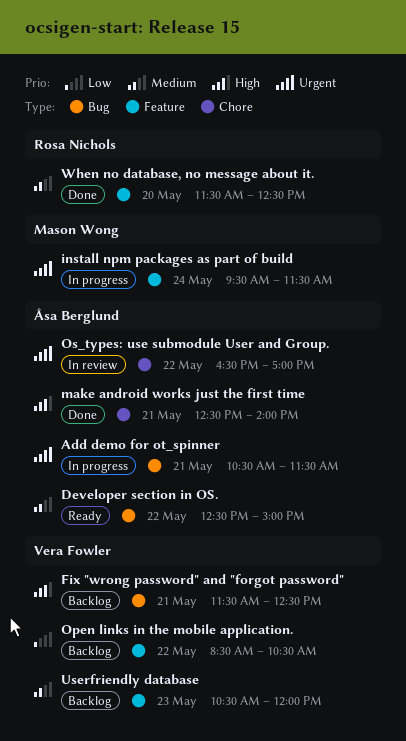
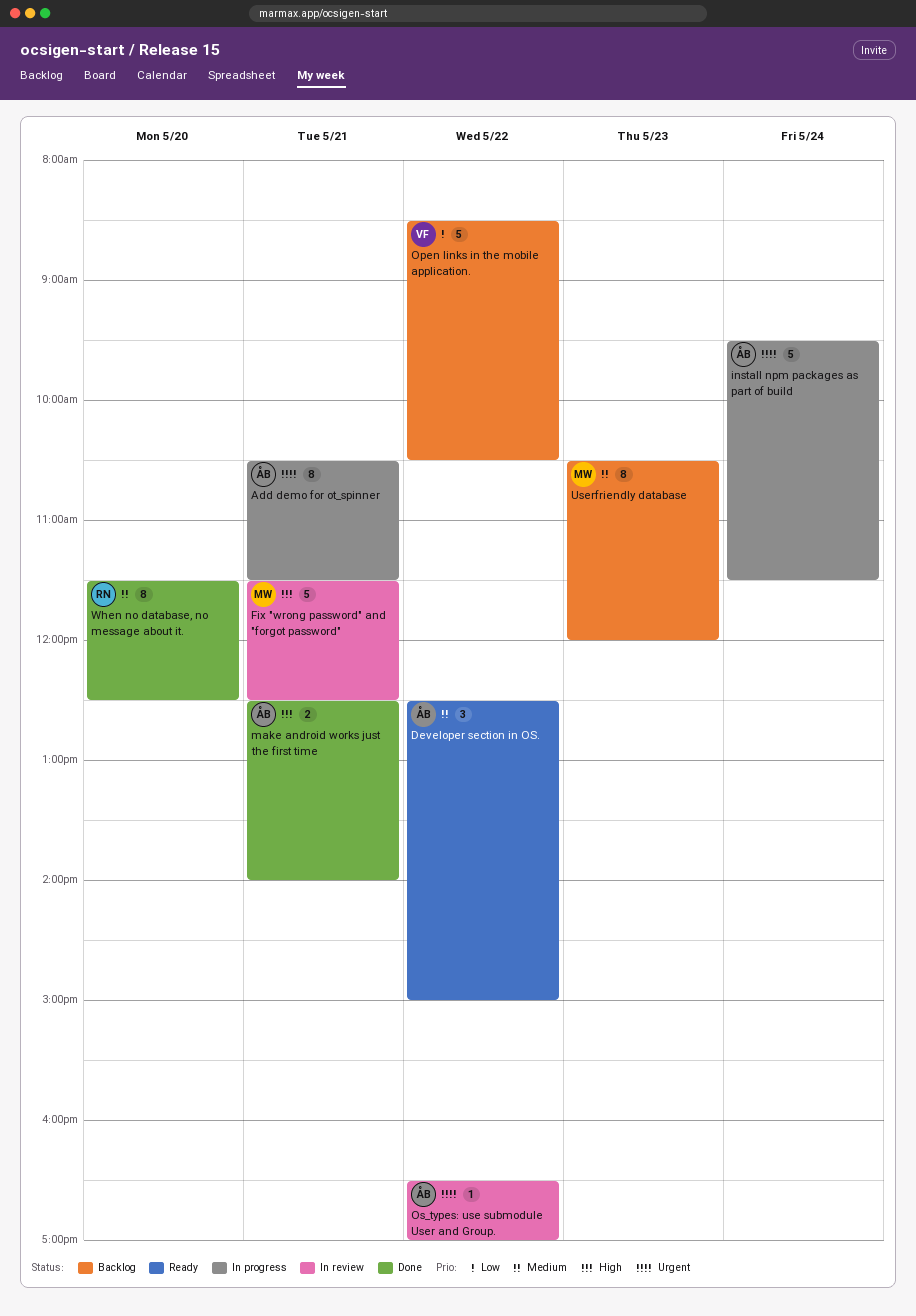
Fix "wrong password" and "forgot password", status: Backlog -> In review
Fix "wrong password" and "forgot password", owner: Vera Fowler -> Mason Wong
install npm packages as part of build, owner: Mason Wong -> Åsa Berglund
Userfriendly database, owner: Vera Fowler -> Mason Wong

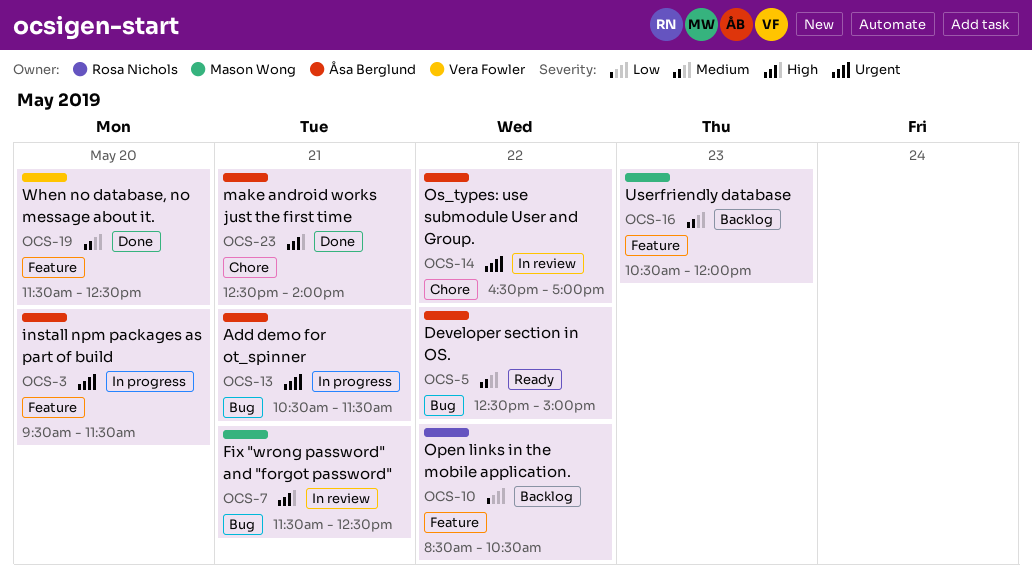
install npm packages as part of build, day: May 24 -> May 20
Open links in the mobile application., owner: Vera Fowler -> Rosa Nichols
When no database, no message about it., owner: Rosa Nichols -> Vera Fowler

